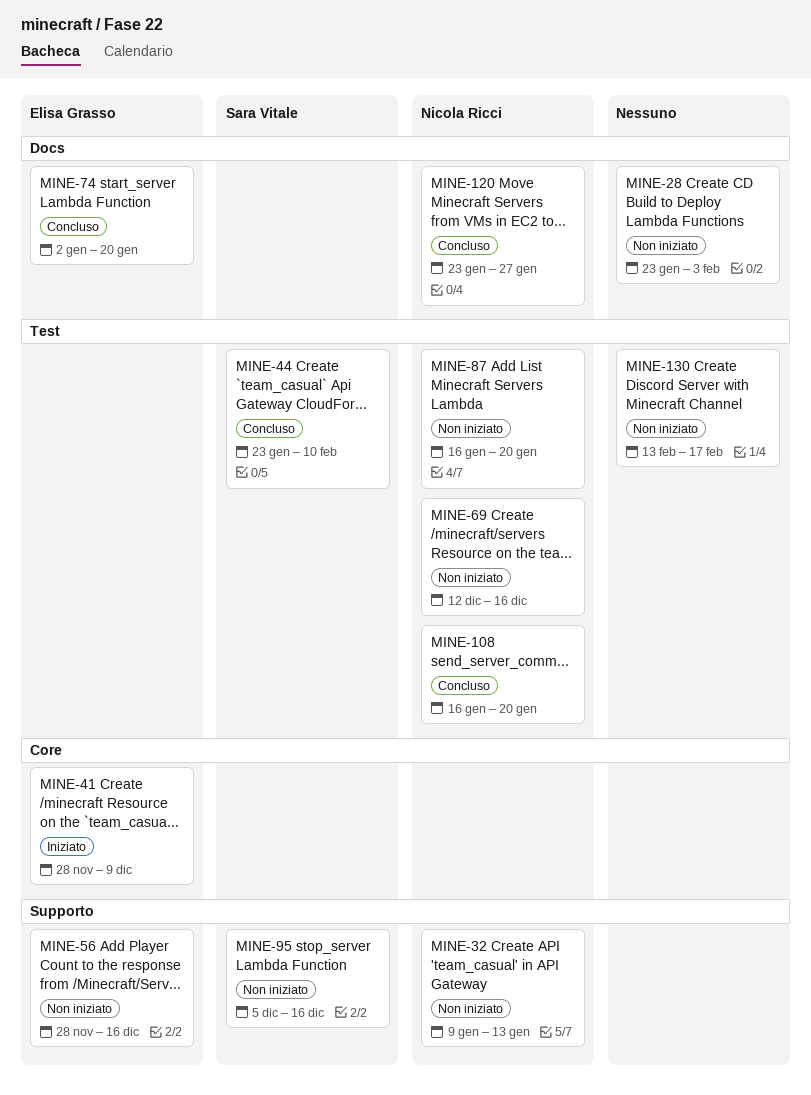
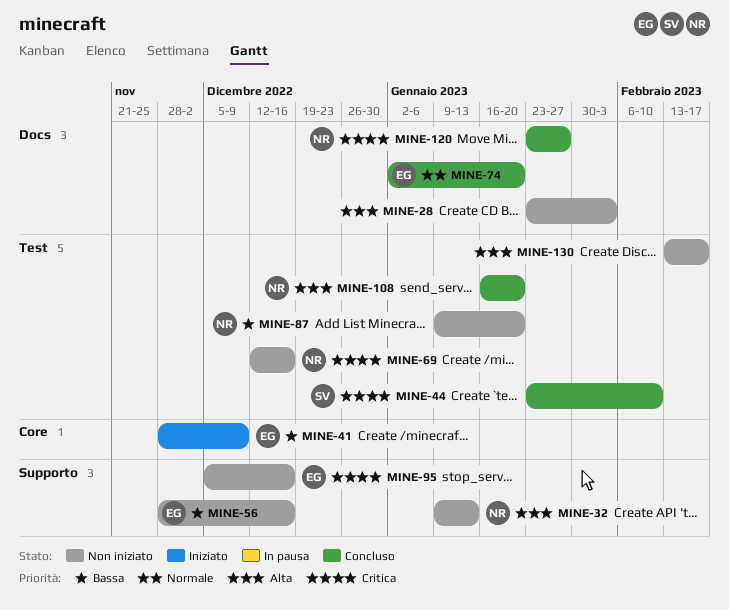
MINE-87, start: Jan 16 -> Jan 9
MINE-95, owner: Sara Vitale -> Elisa Grasso

